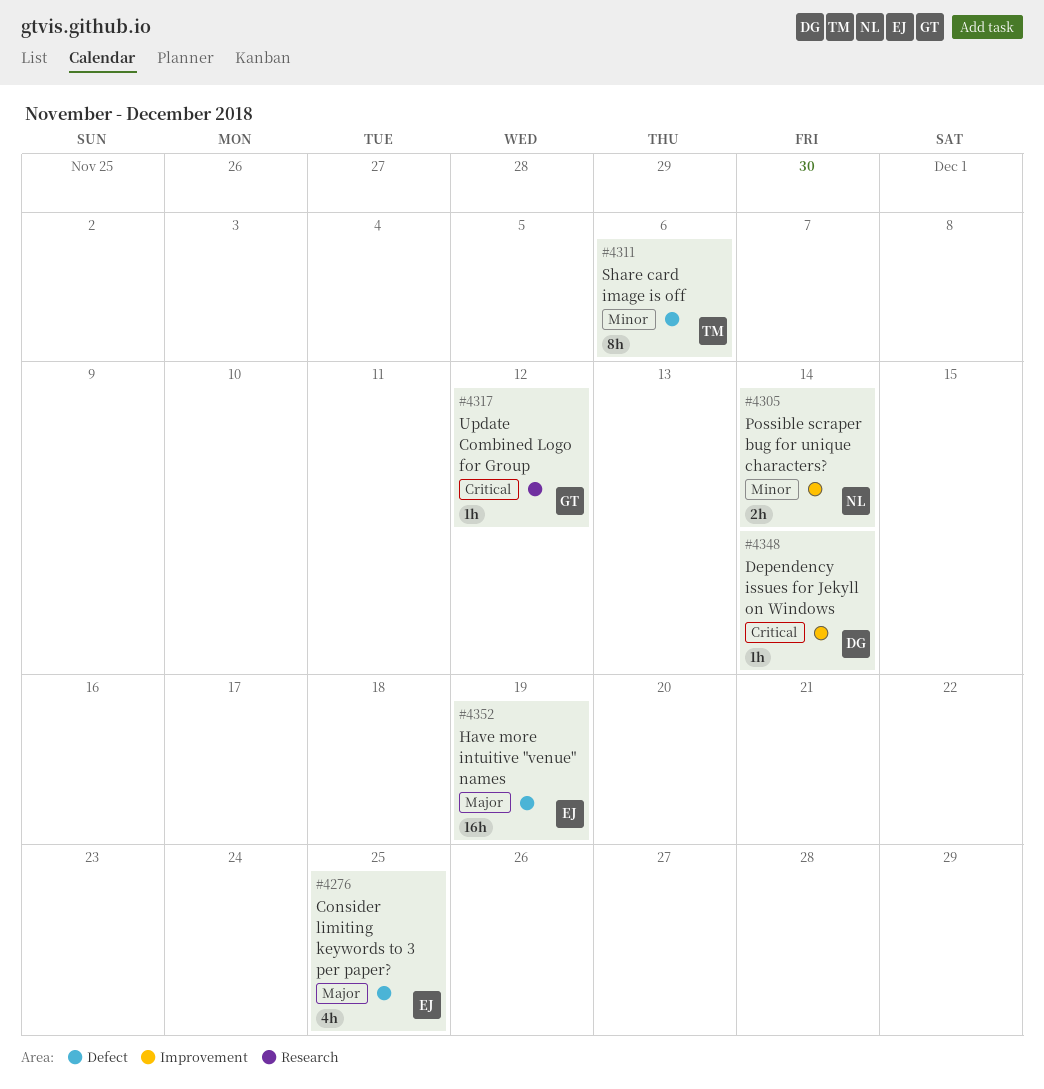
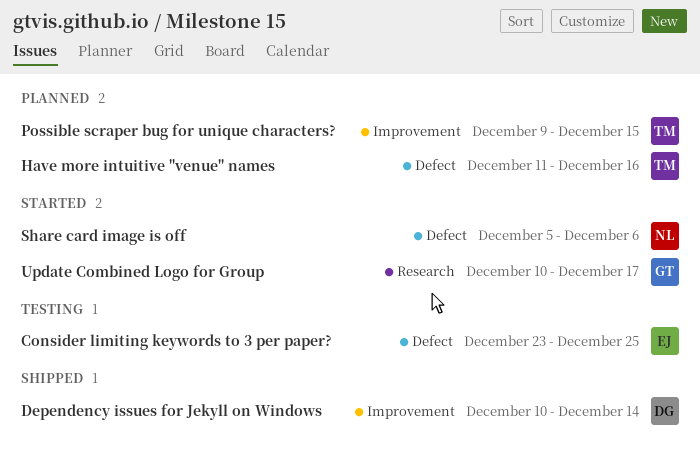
Have more intuitive "venue" names, owner: EJ -> TM
Have more intuitive "venue" names, due: Dec 19 -> Dec 16
Possible scraper bug for unique characters?, owner: NL -> TM
Possible scraper bug for unique characters?, due: Dec 14 -> Dec 15
Share card image is off, owner: TM -> NL
Update Combined Logo for Group, due: Dec 12 -> Dec 17

